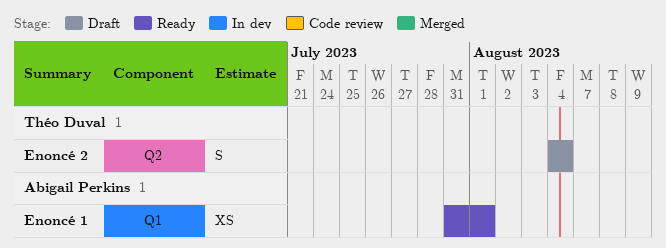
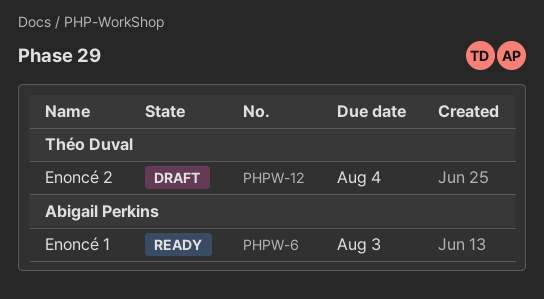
Enoncé 1, due: Aug 1 -> Aug 3

